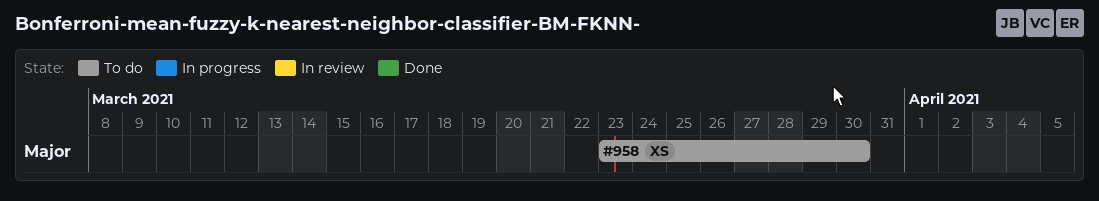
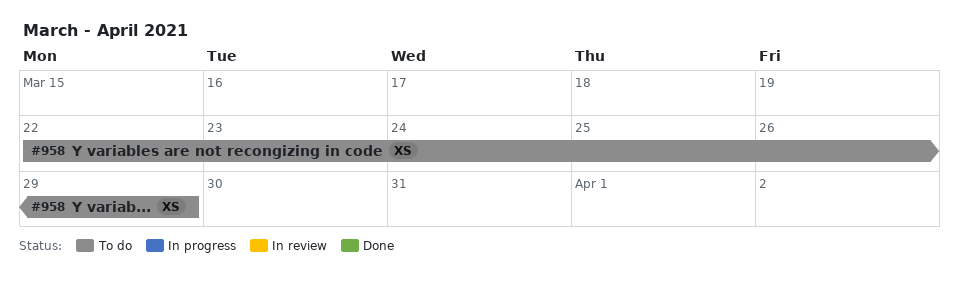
#958, start: Mar 23 -> Mar 22
#958, due: Mar 30 -> Mar 29

